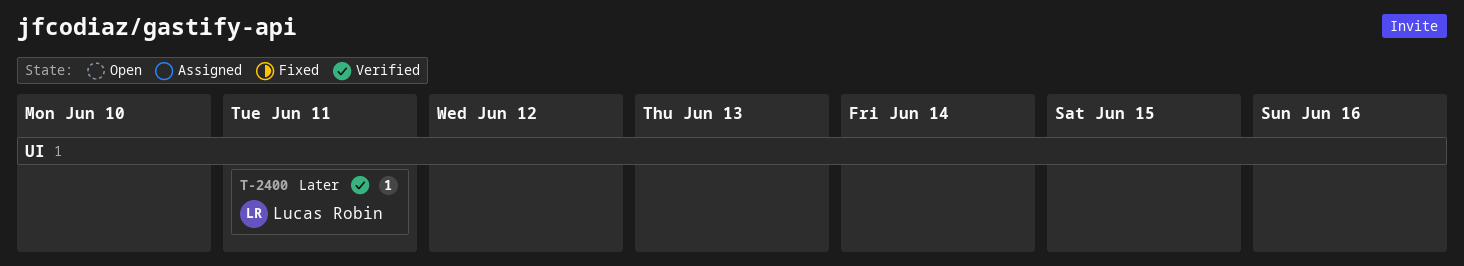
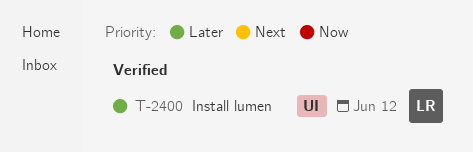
T-2400, due: Jun 11 -> Jun 12

